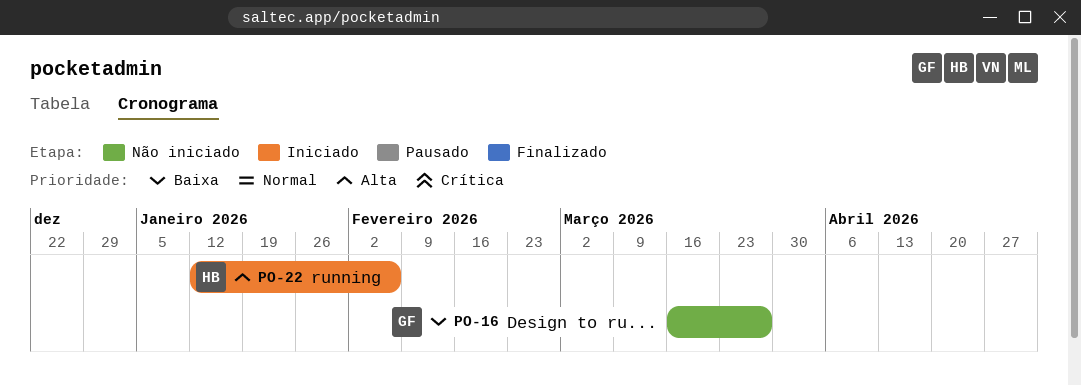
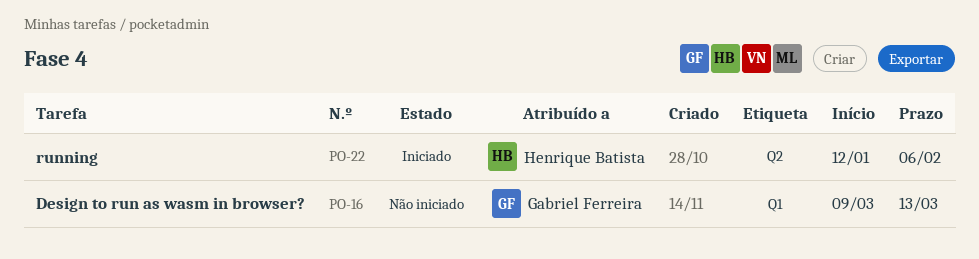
PO-16, start: Mar 16 -> Mar 9
PO-16, due: Mar 27 -> Mar 13

